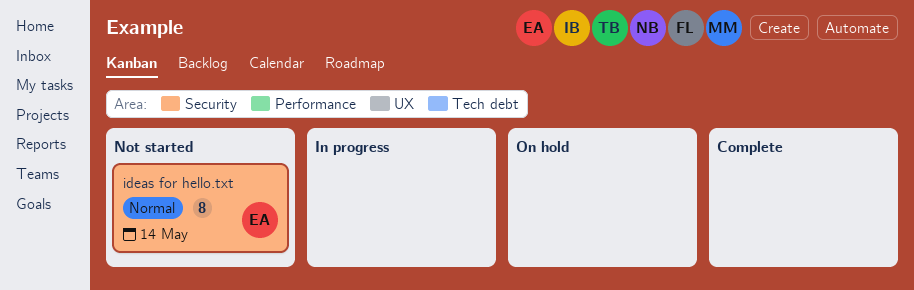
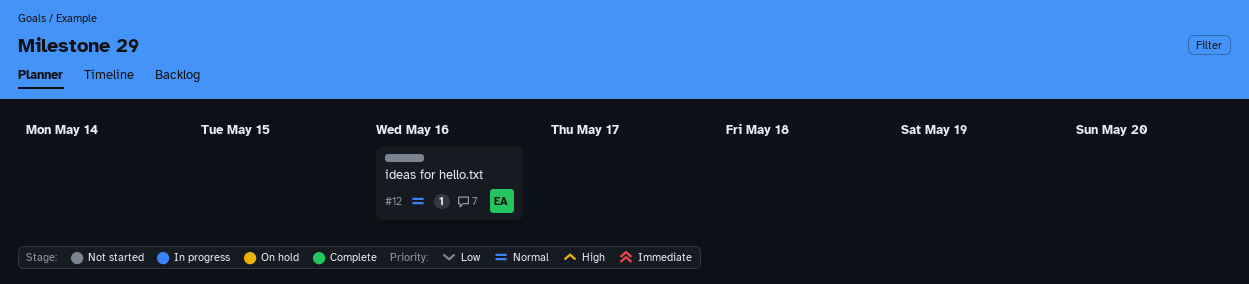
ideas for hello.txt, estimate: 8 -> 1
ideas for hello.txt, due: May 14 -> May 16

